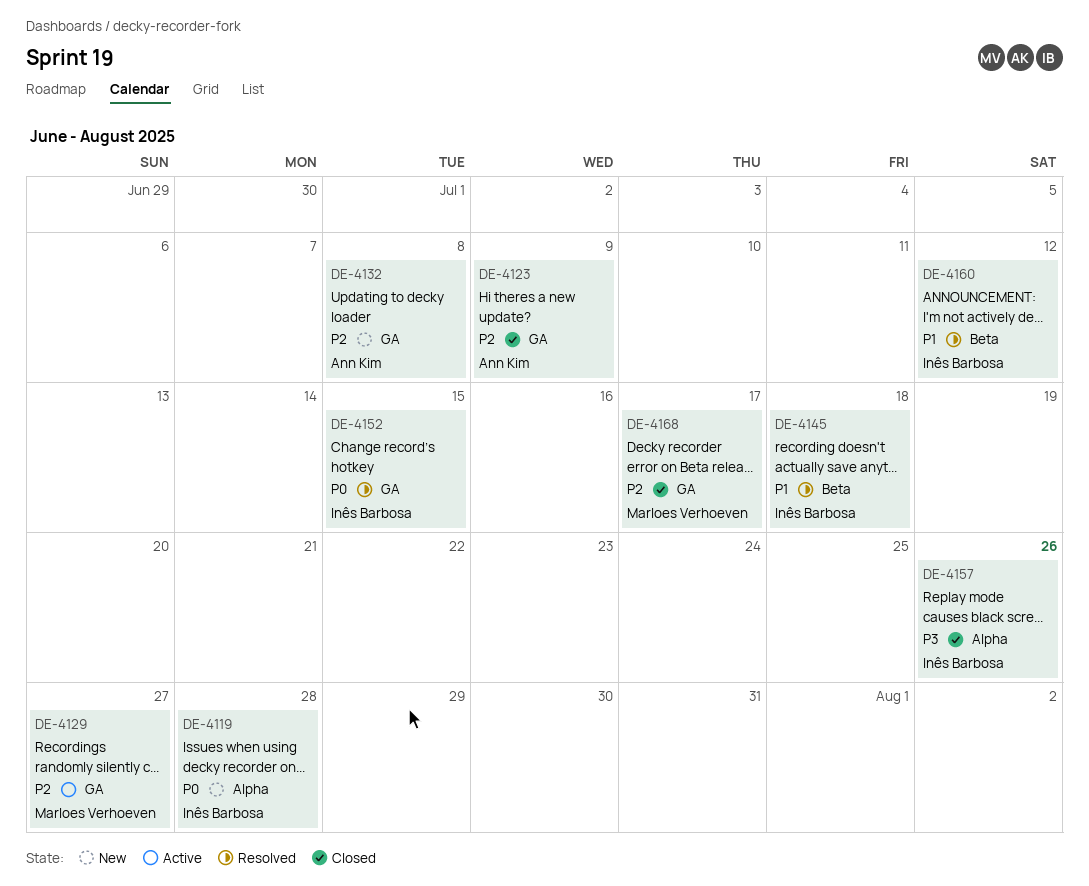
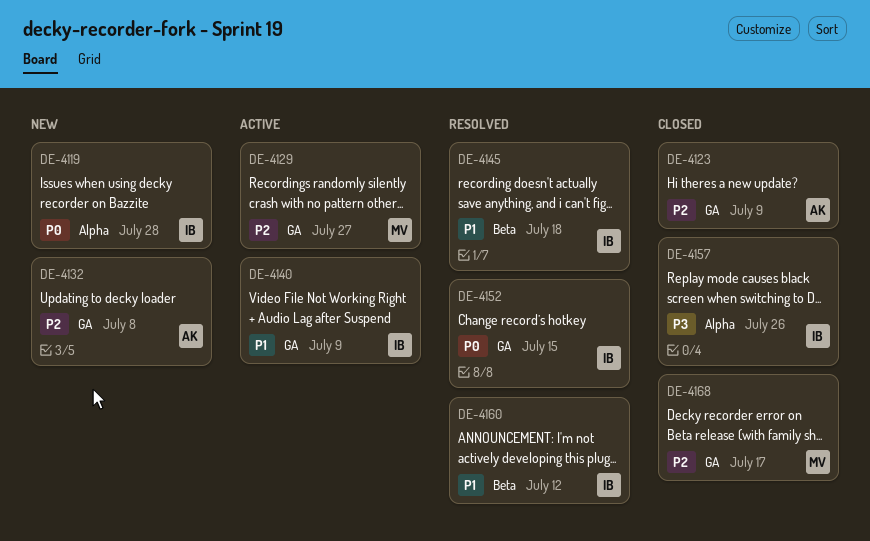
DE-4140: none -> present

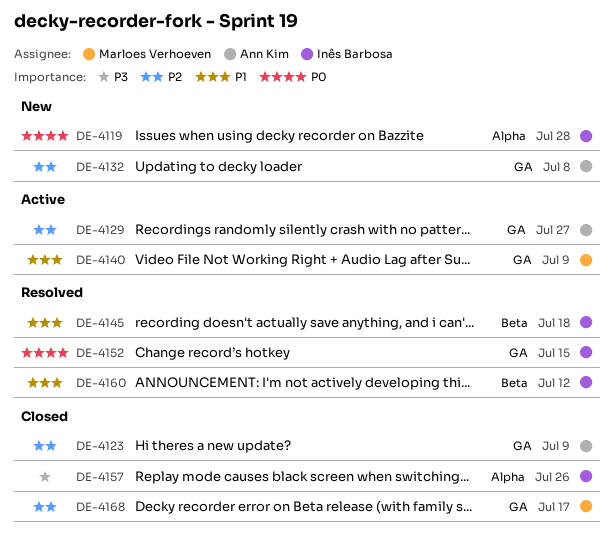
DE-4129, owner: Marloes Verhoeven -> Ann Kim
DE-4140, owner: Inês Barbosa -> Marloes Verhoeven

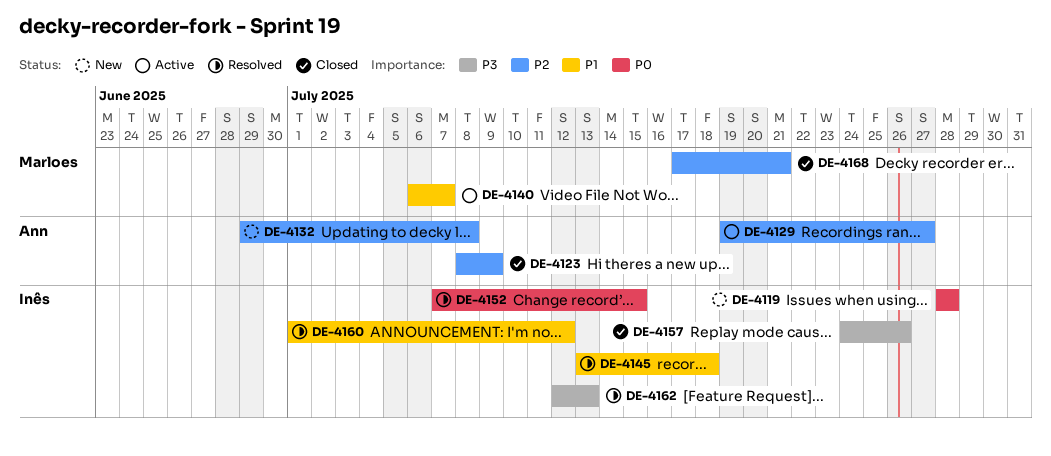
DE-4140, due: Jul 9 -> Jul 7
DE-4162: none -> present
DE-4168, due: Jul 17 -> Jul 21

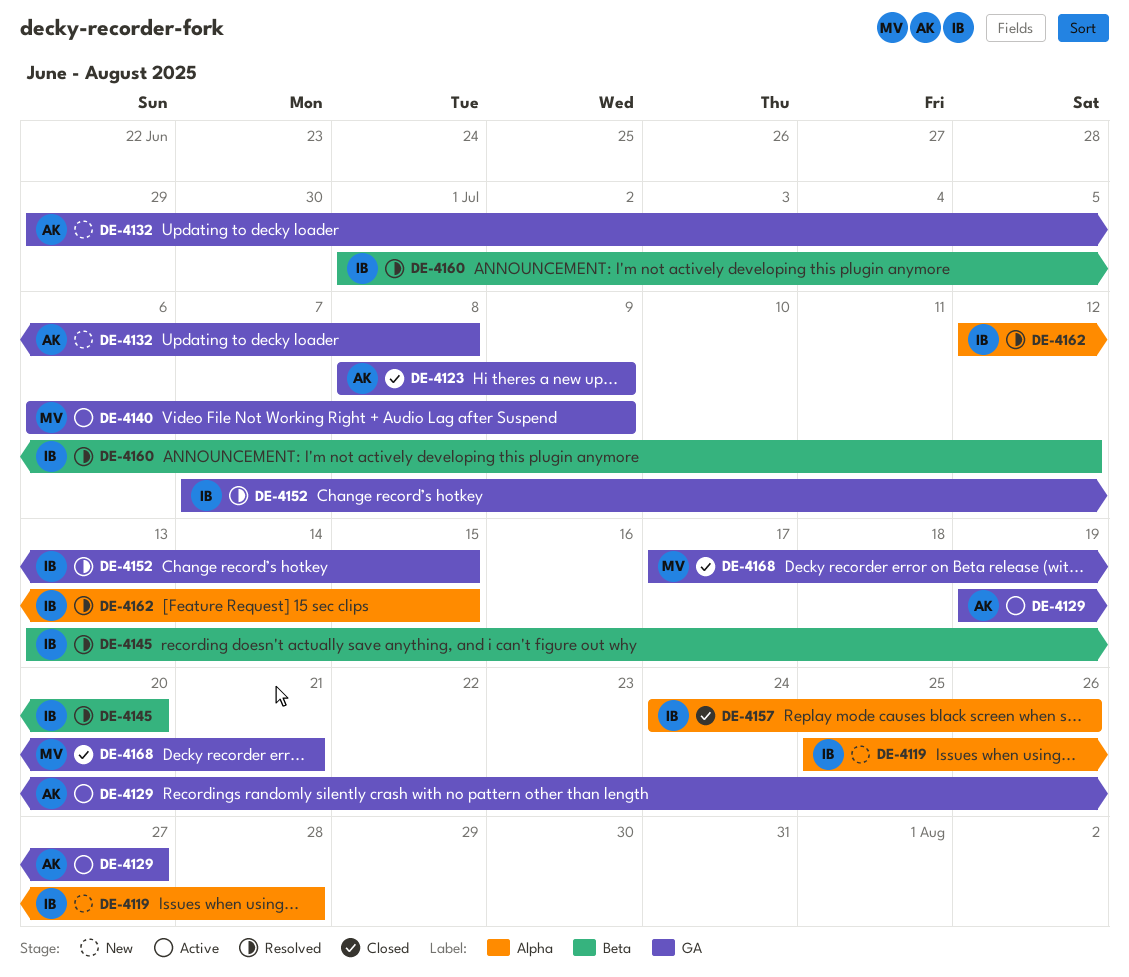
DE-4119, start: Jul 28 -> Jul 25
DE-4140, due: Jul 7 -> Jul 9
DE-4145, due: Jul 18 -> Jul 20
DE-4162, due: Jul 13 -> Jul 15

